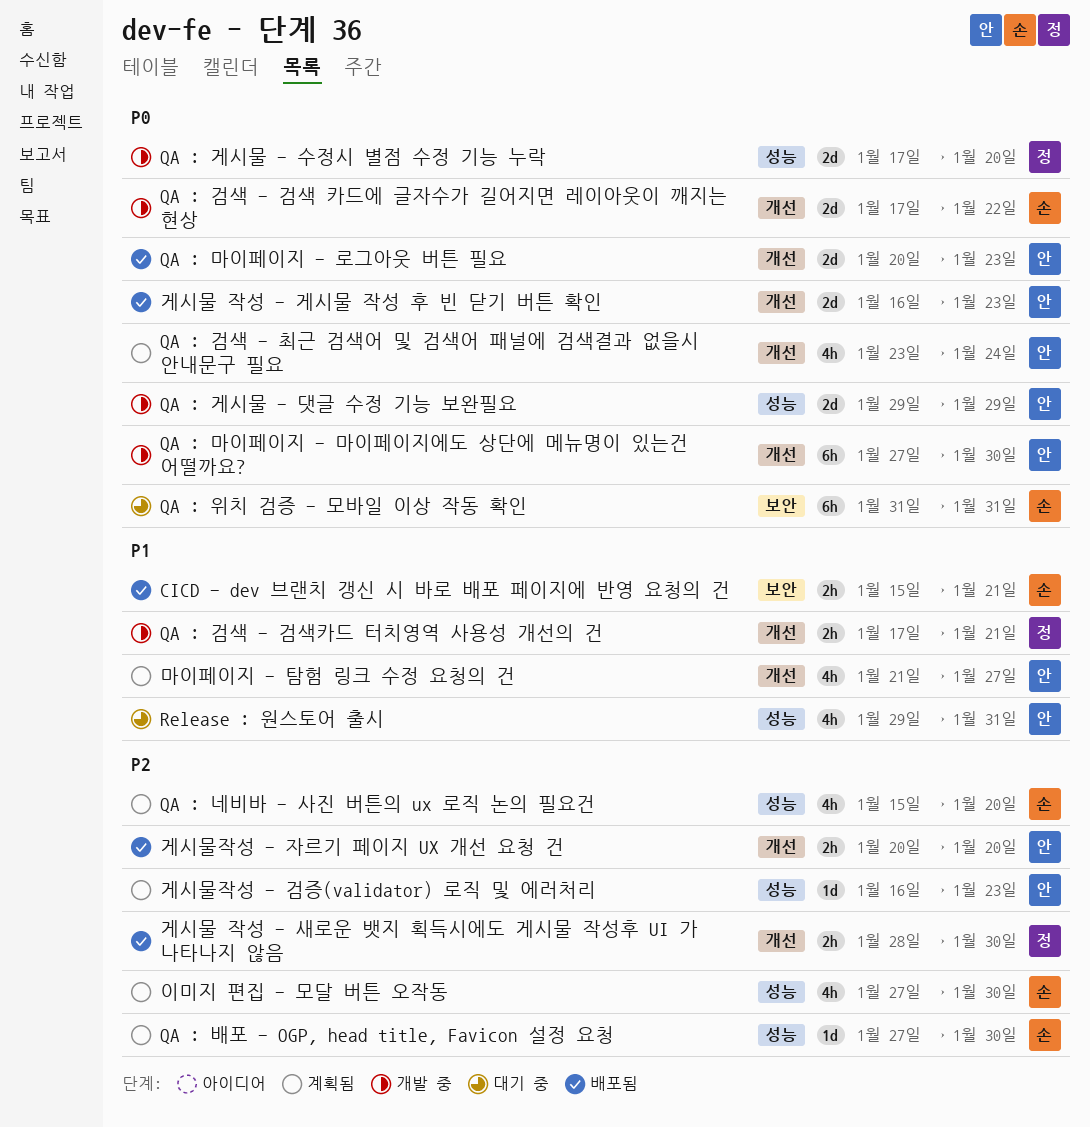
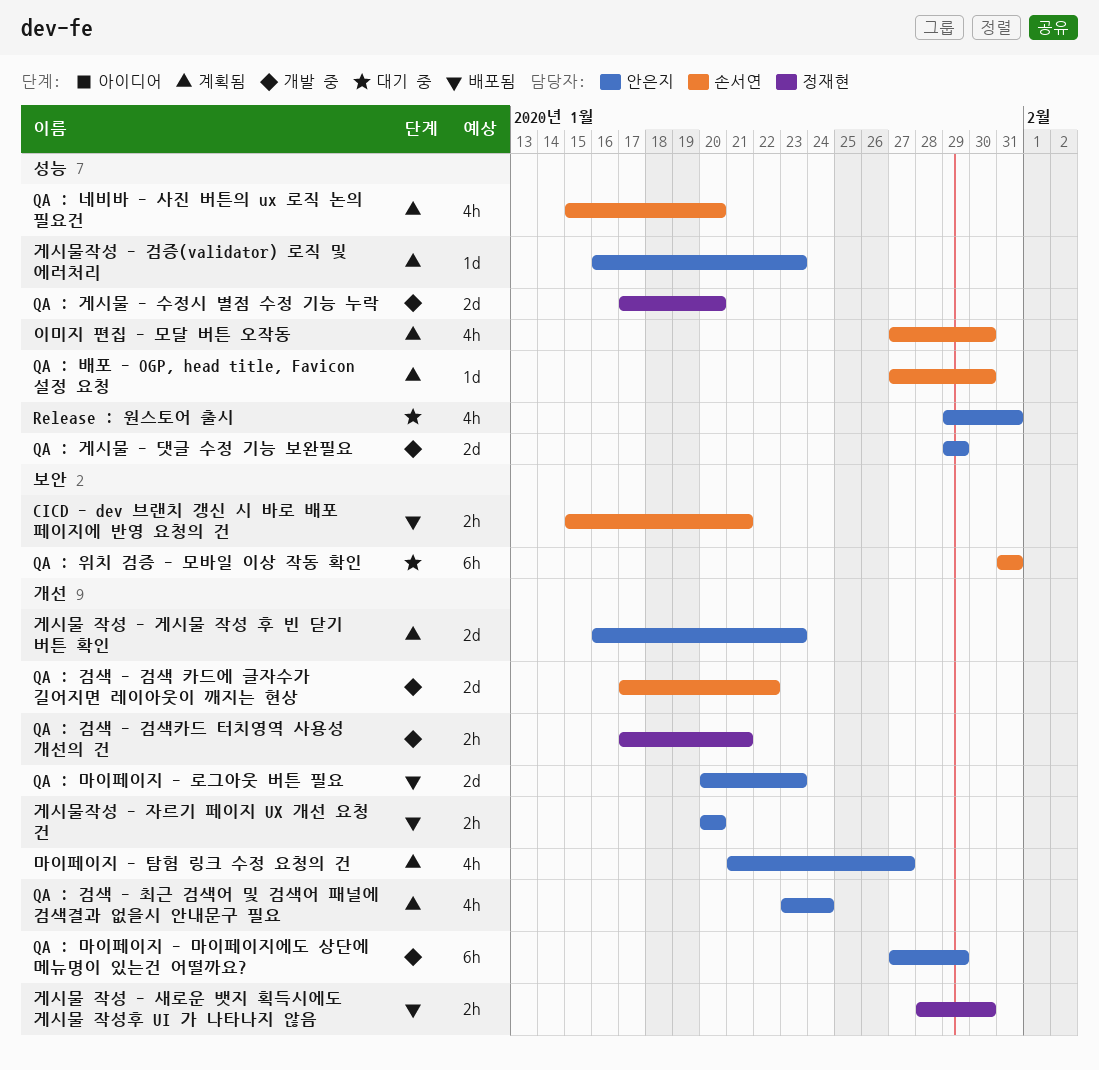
QA : 마이페이지 - 마이페이지에도 상단에 메뉴명이 있는건 어떨까요?, due: Jan 30 -> Jan 29
게시물 작성 - 게시물 작성 후 빈 닫기 버튼 확인, status: 배포됨 -> 계획됨

